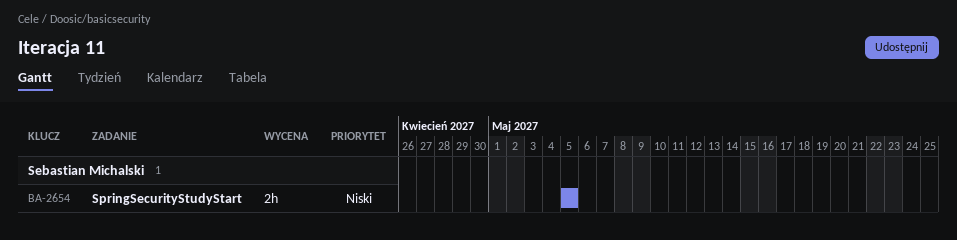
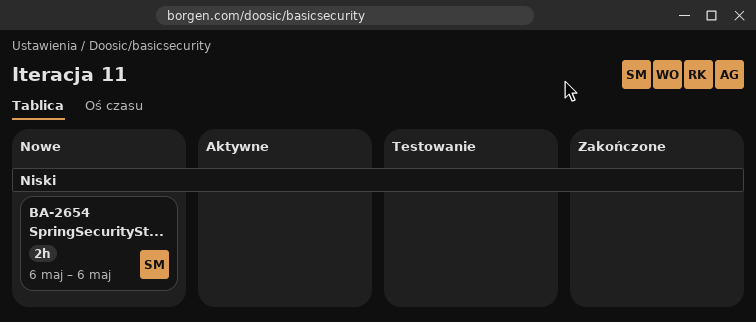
BA-2654, start: May 5 -> May 6
BA-2654, due: May 5 -> May 6

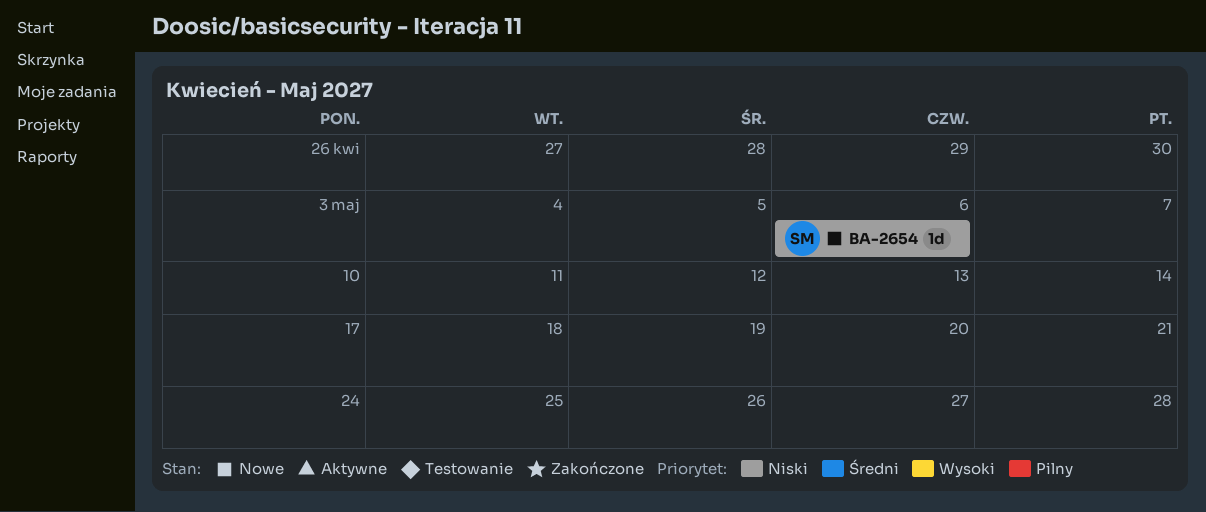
BA-2654, estimate: 2h -> 1d

